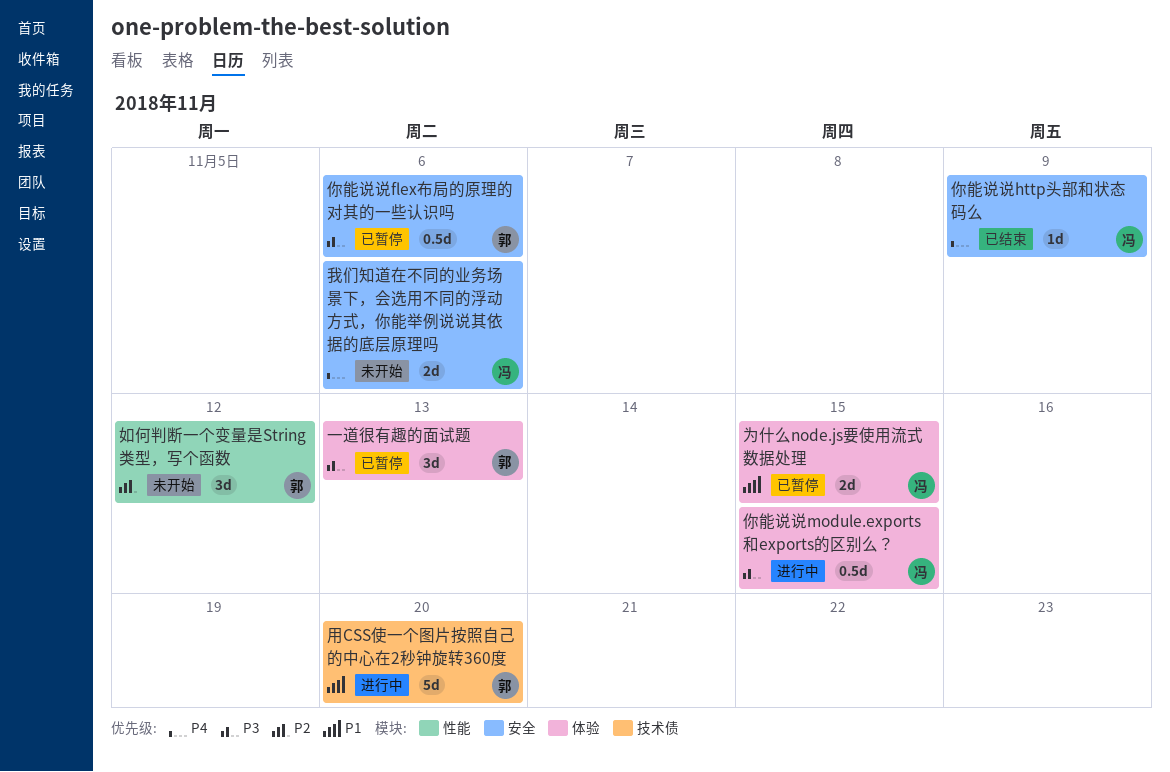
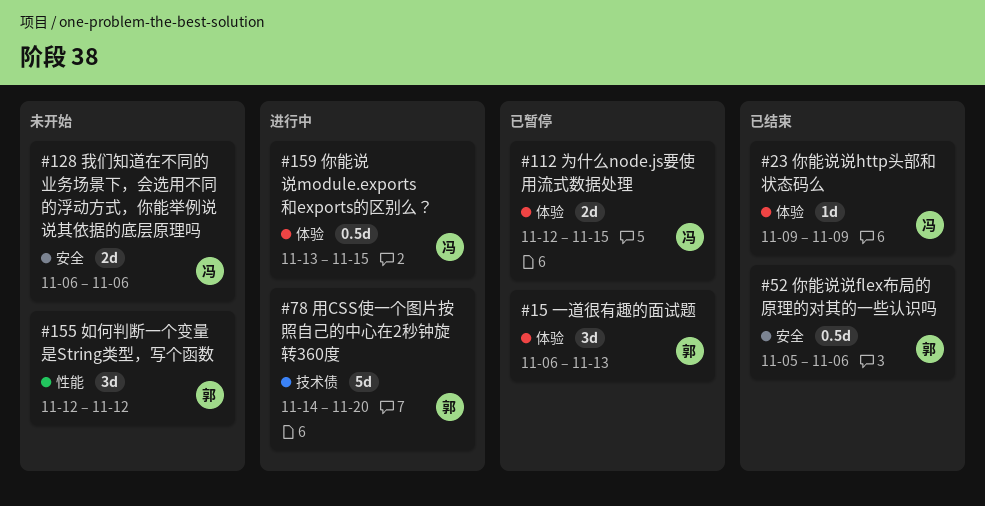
你能说说flex布局的原理的对其的一些认识吗, status: 已暂停 -> 已结束
你能说说http头部和状态码么, label: 安全 -> 体验

